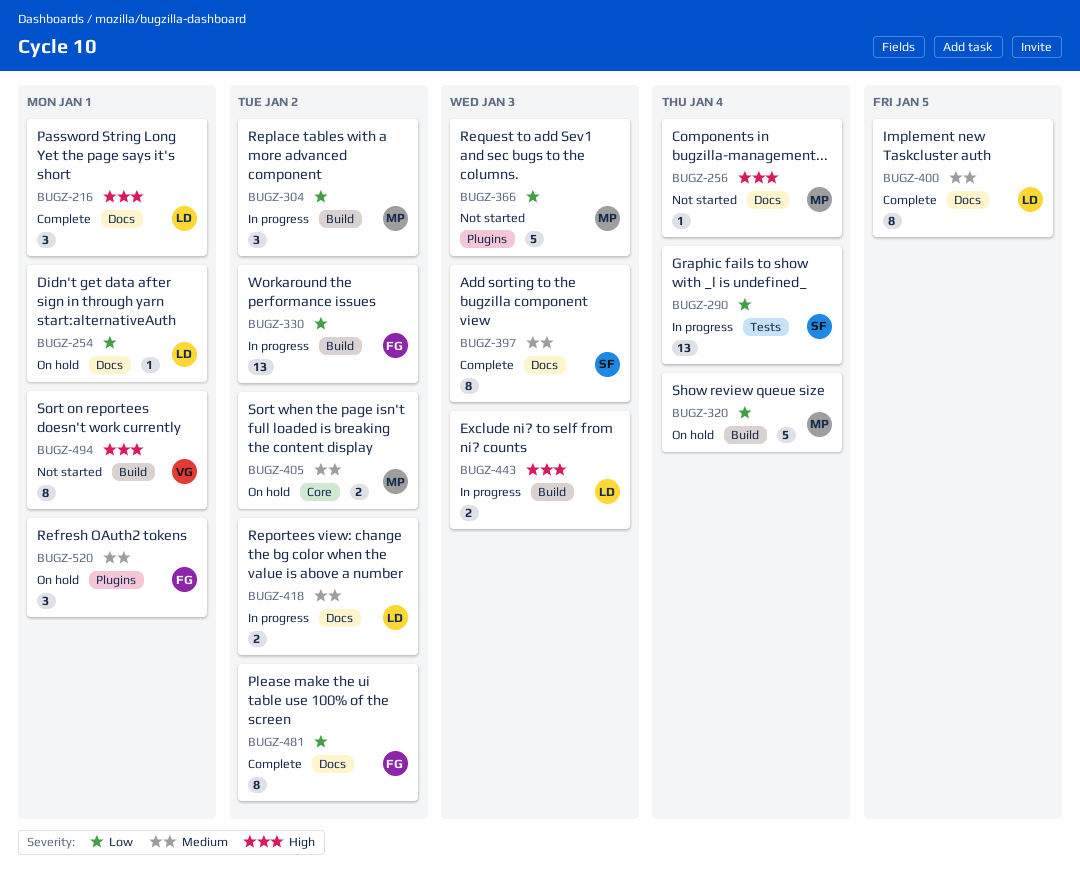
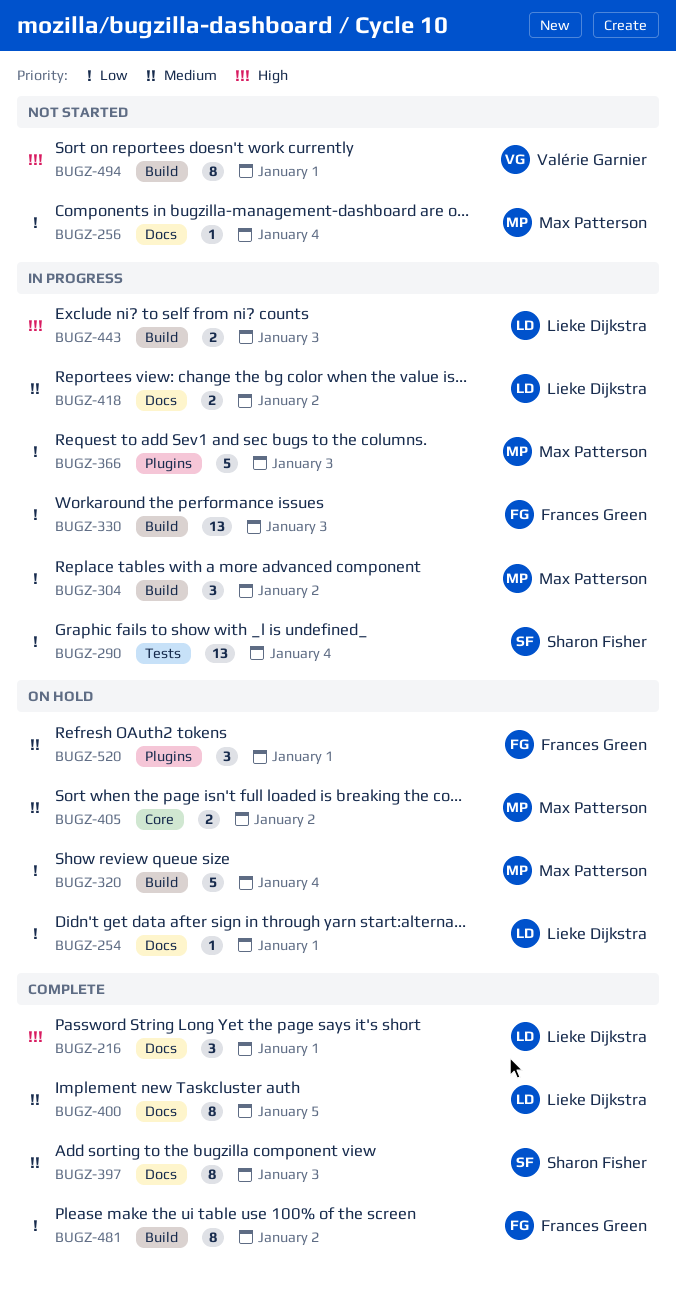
BUGZ-256, priority: High -> Low
BUGZ-330, due: Jan 2 -> Jan 3
BUGZ-366, status: Not started -> In progress
BUGZ-481, label: Docs -> Build

